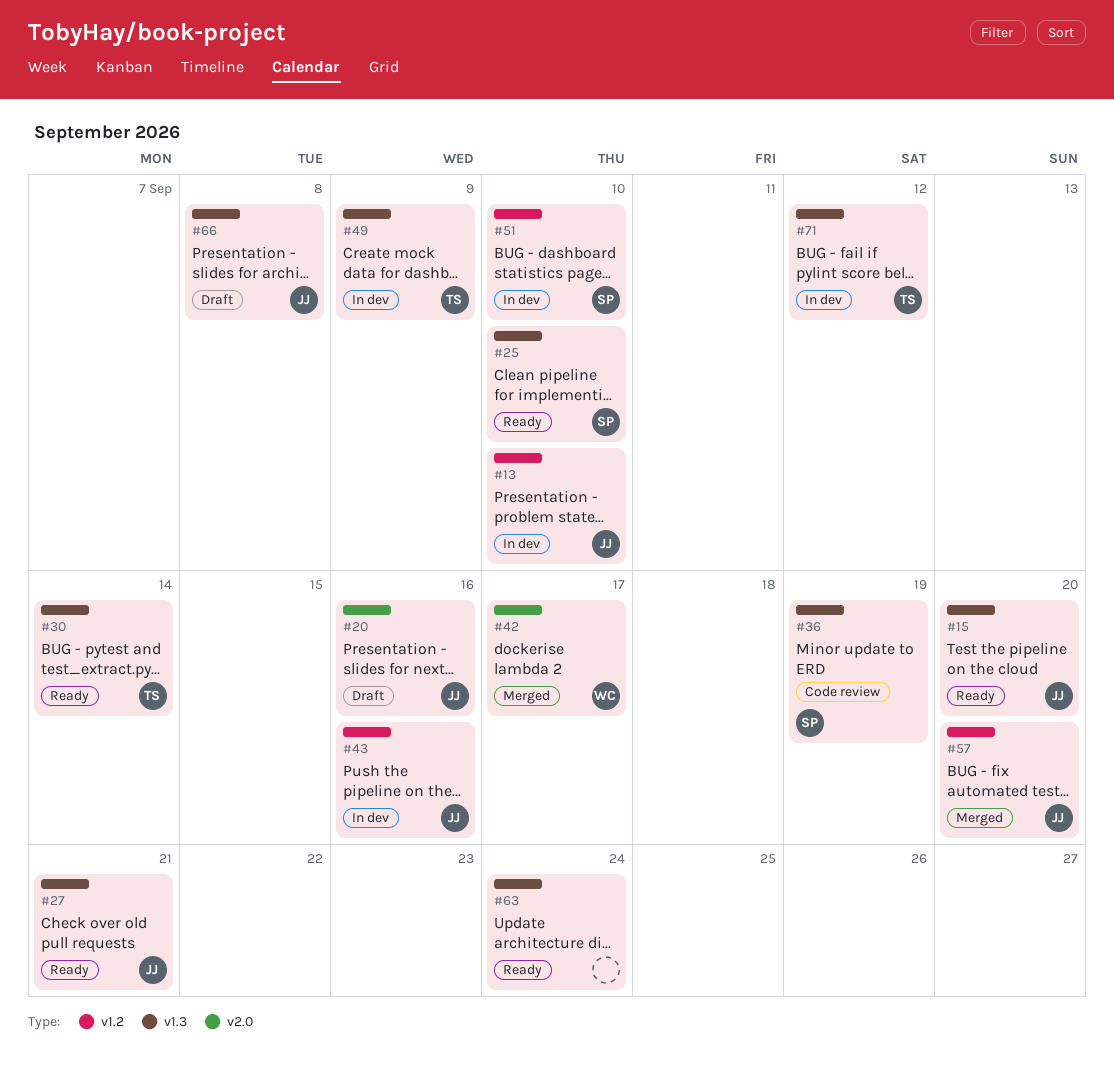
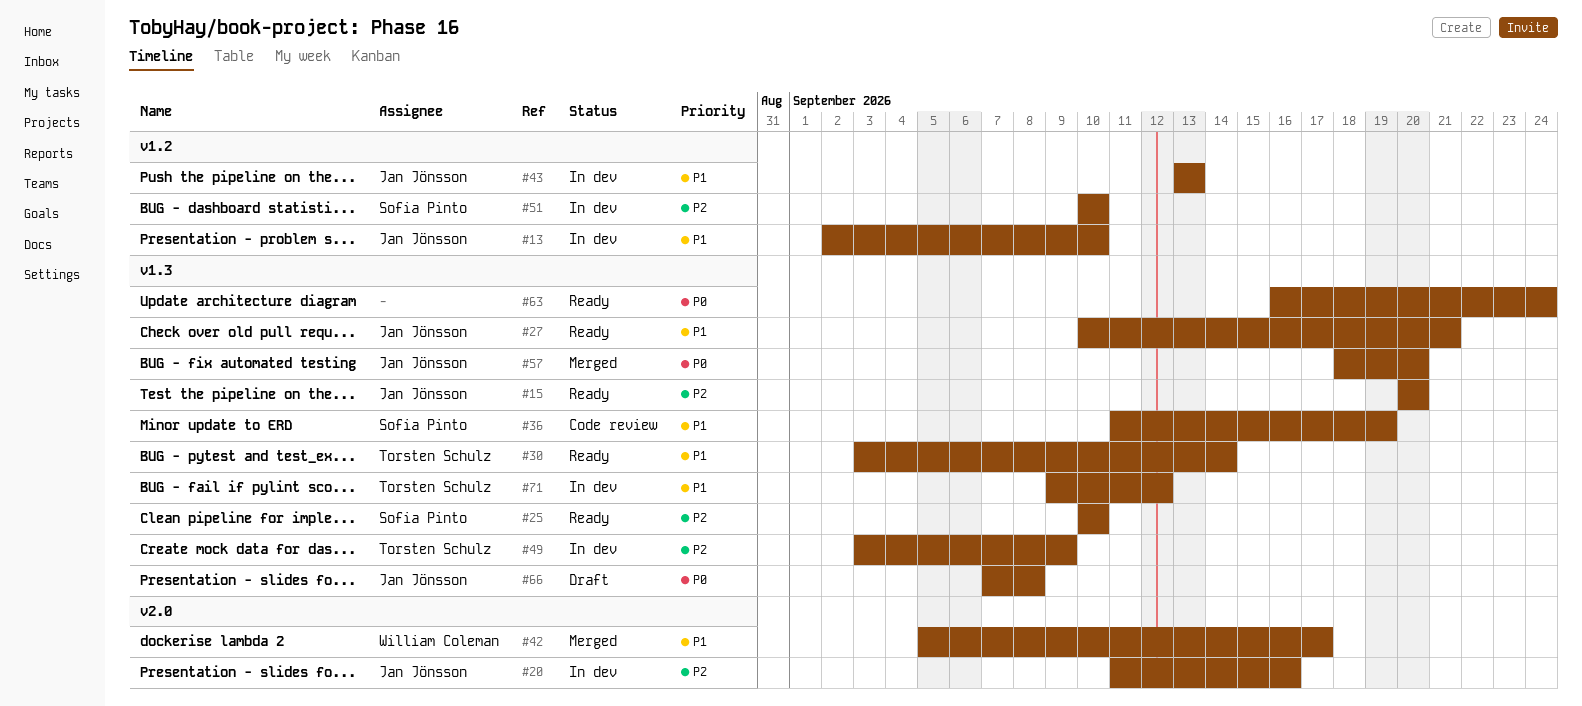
#20, status: Draft -> In dev
#43, due: Sep 16 -> Sep 13
#57, label: v1.2 -> v1.3

